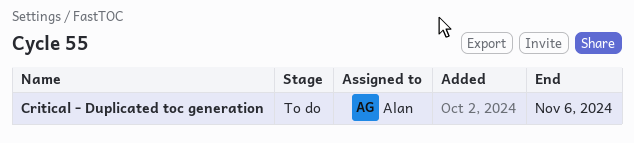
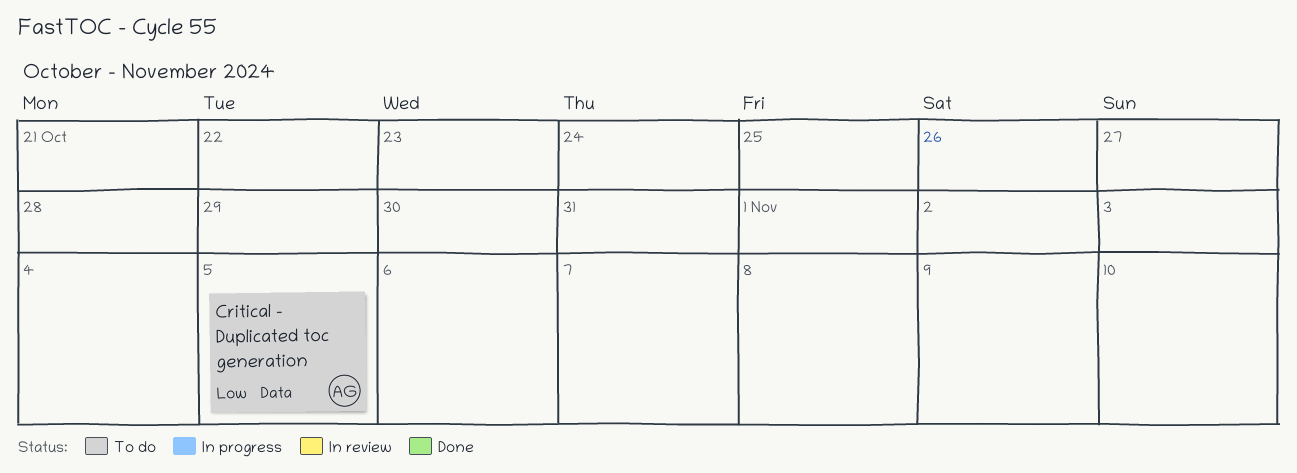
Critical - Duplicated toc generation, due: Nov 6 -> Nov 5

